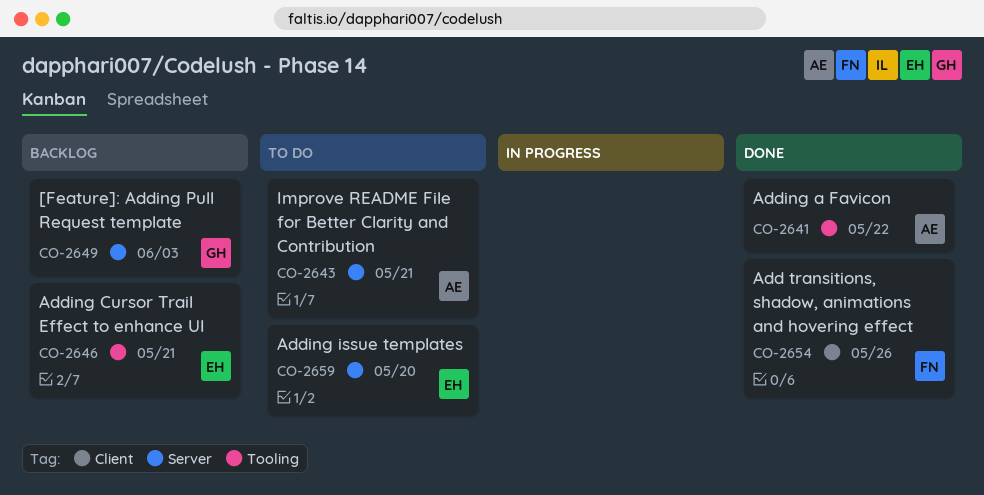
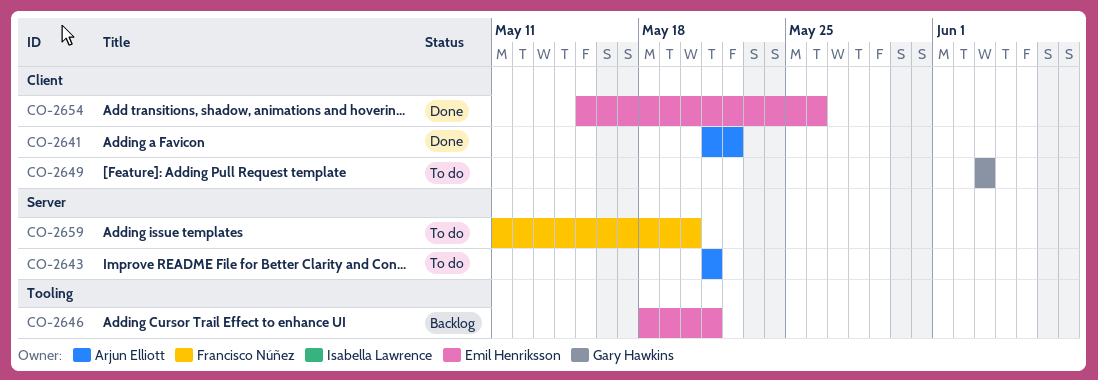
CO-2641, label: Tooling -> Client
CO-2649, status: Backlog -> To do
CO-2649, label: Server -> Client
CO-2654, owner: Francisco Núñez -> Emil Henriksson
CO-2659, owner: Emil Henriksson -> Francisco Núñez

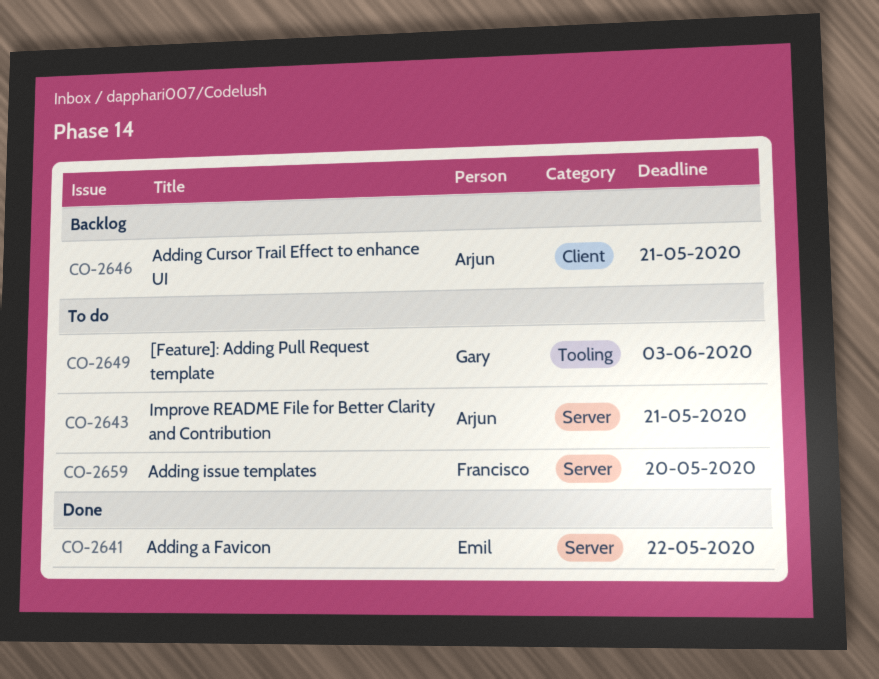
CO-2641, owner: Arjun Elliott -> Emil Henriksson
CO-2641, label: Client -> Server
CO-2646, owner: Emil Henriksson -> Arjun Elliott
CO-2646, label: Tooling -> Client
CO-2649, label: Client -> Tooling
CO-2654: present -> none

